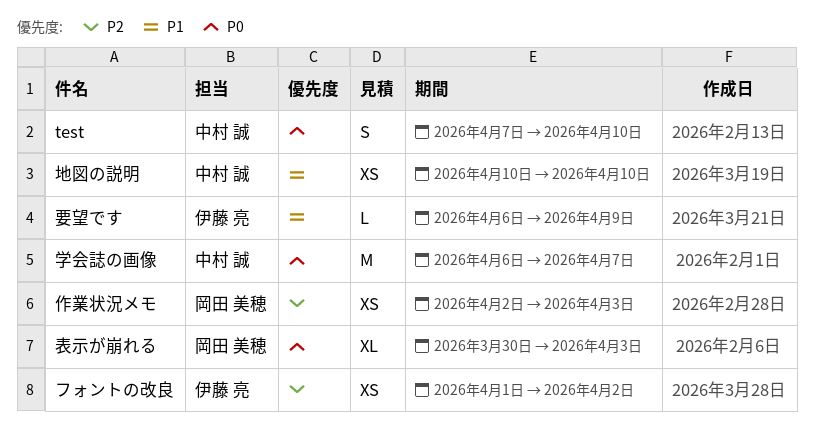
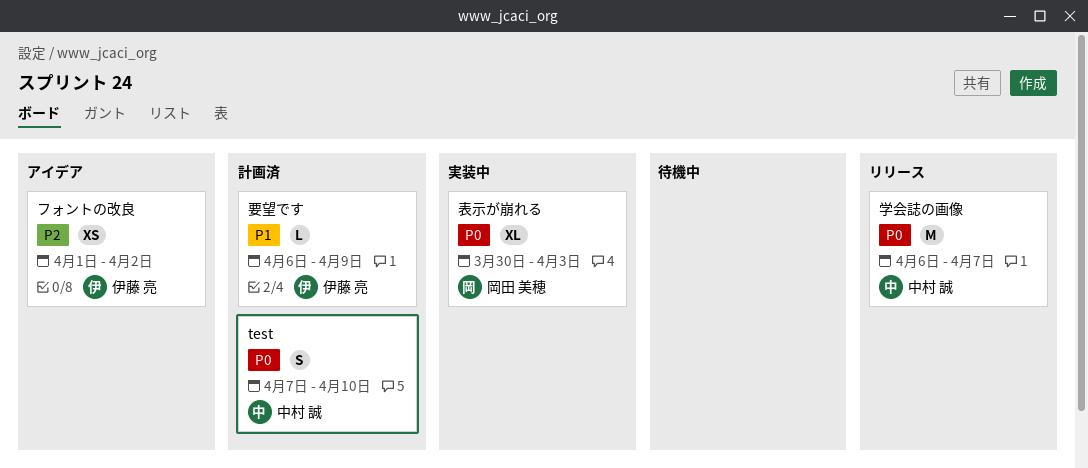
作業状況メモ: present -> none
地図の説明: present -> none

